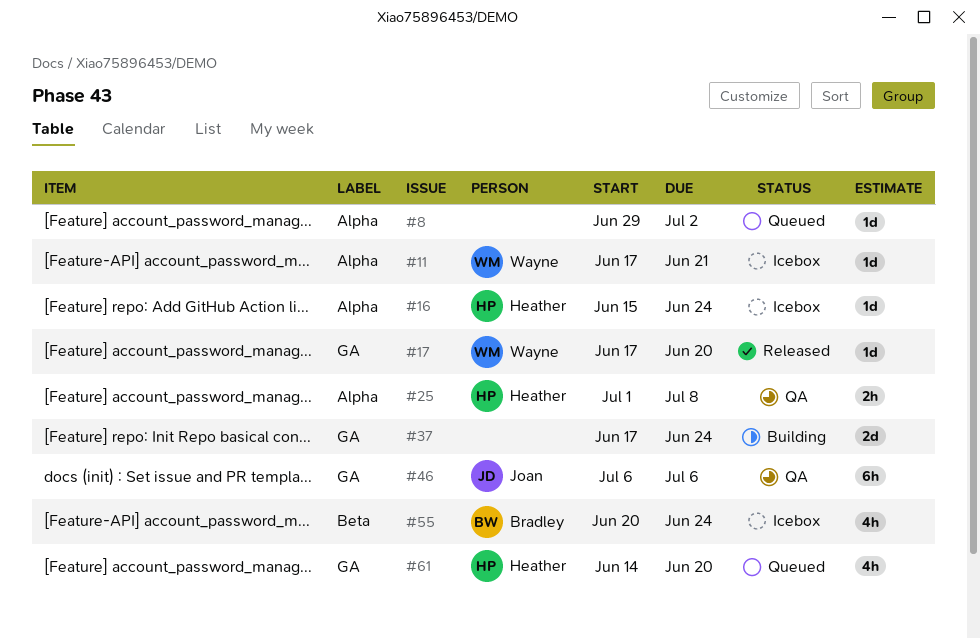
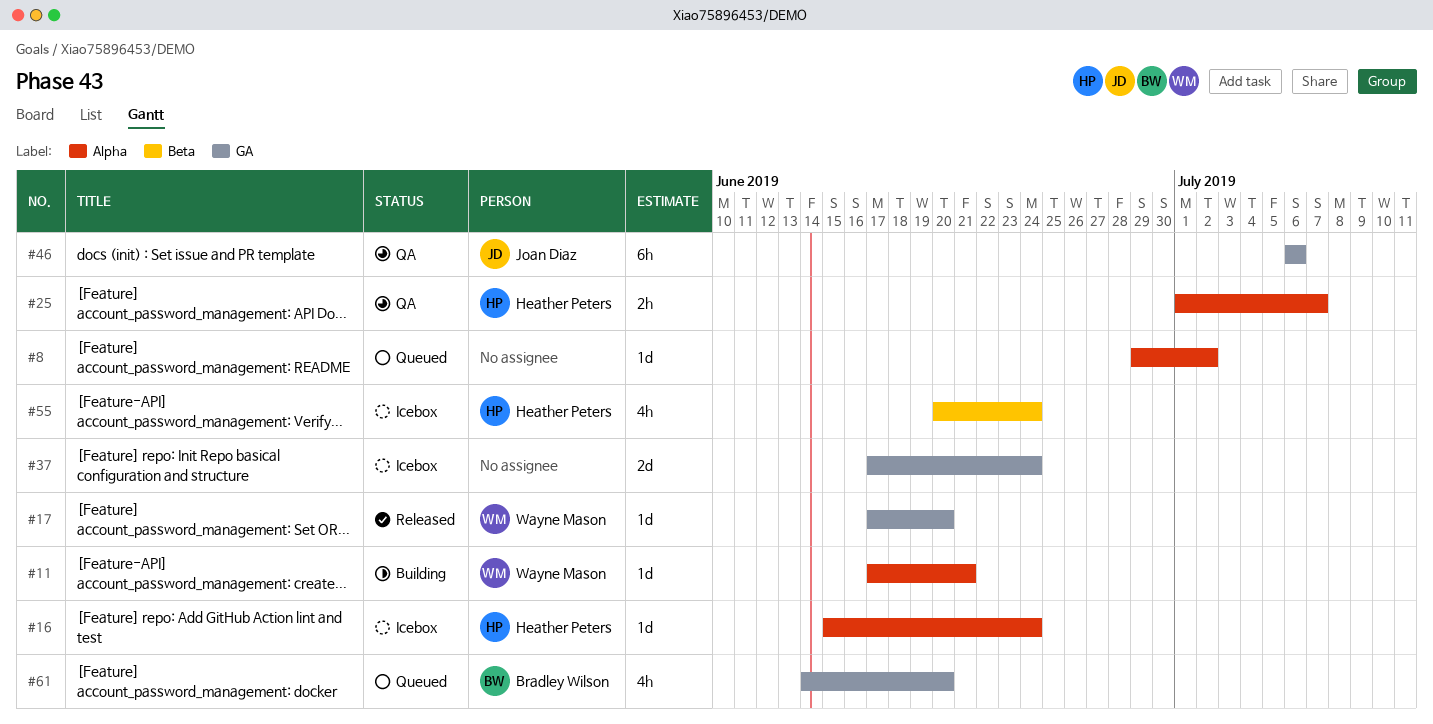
#11, status: Icebox -> Building
#25, due: Jul 8 -> Jul 7
#37, status: Building -> Icebox
#55, owner: Bradley Wilson -> Heather Peters
#61, owner: Heather Peters -> Bradley Wilson

